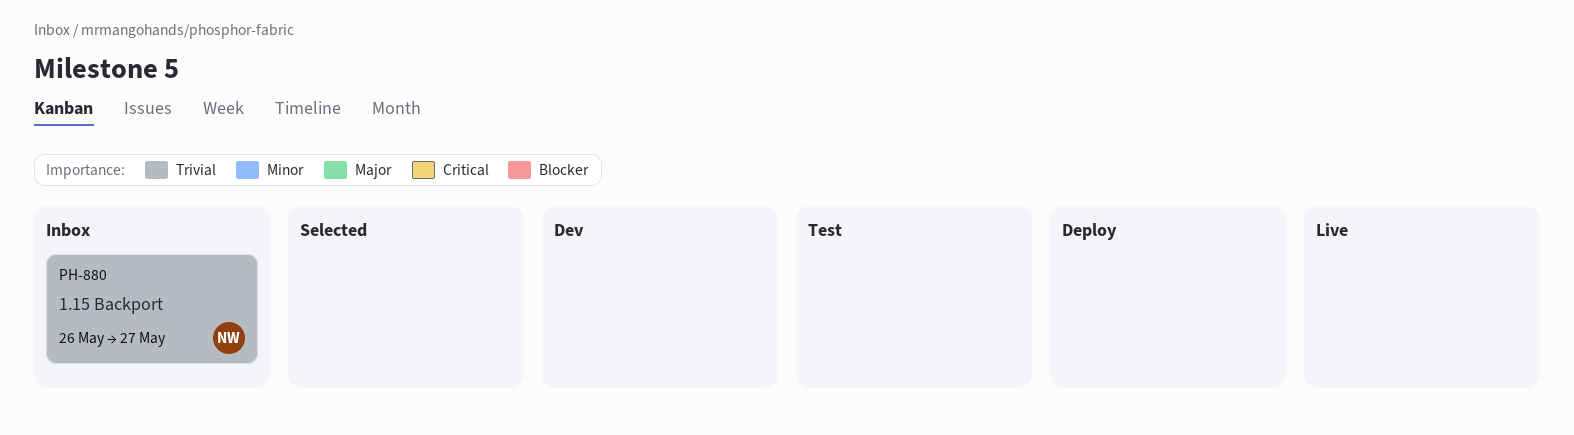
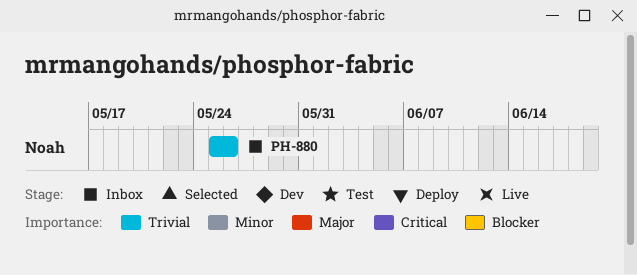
PH-880, start: May 26 -> May 25
PH-880, due: May 27 -> May 26

